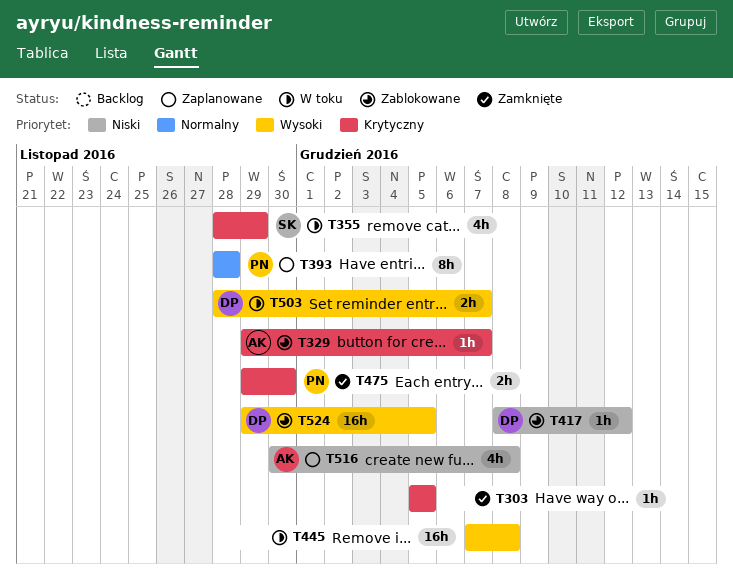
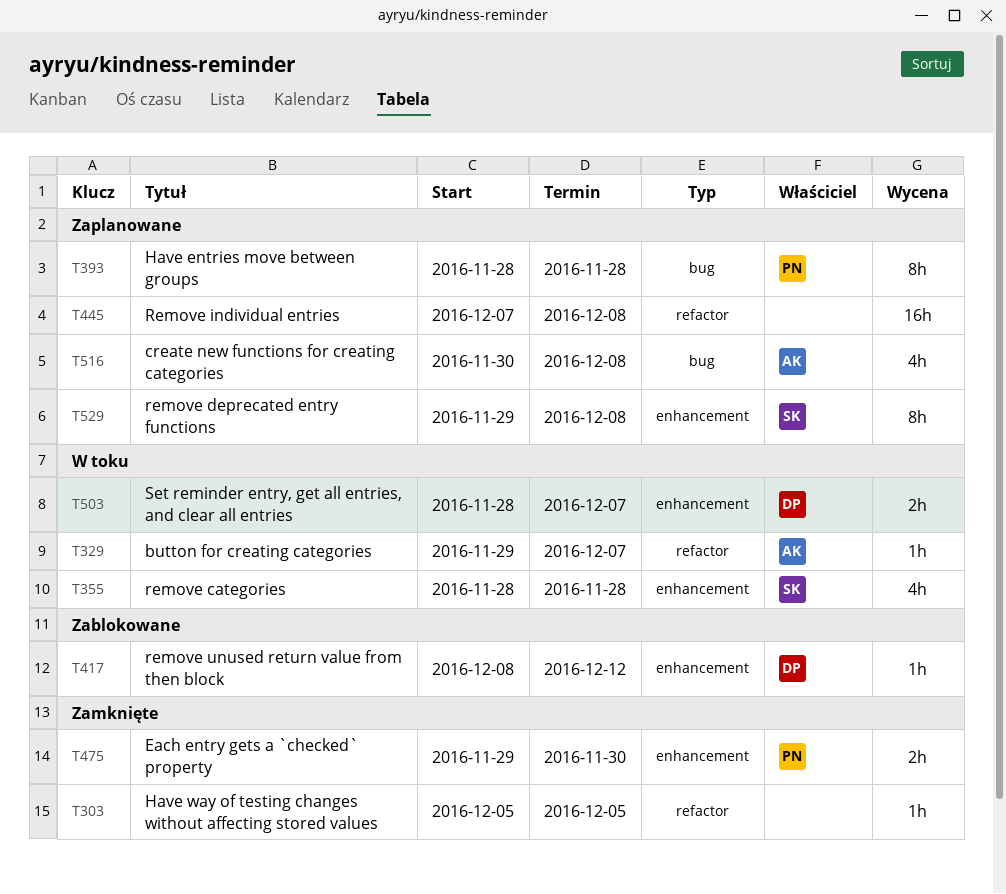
T329, status: Zablokowane -> W toku
T355, due: Nov 29 -> Nov 28
T445, status: W toku -> Zaplanowane
T524: present -> none
T529: none -> present

